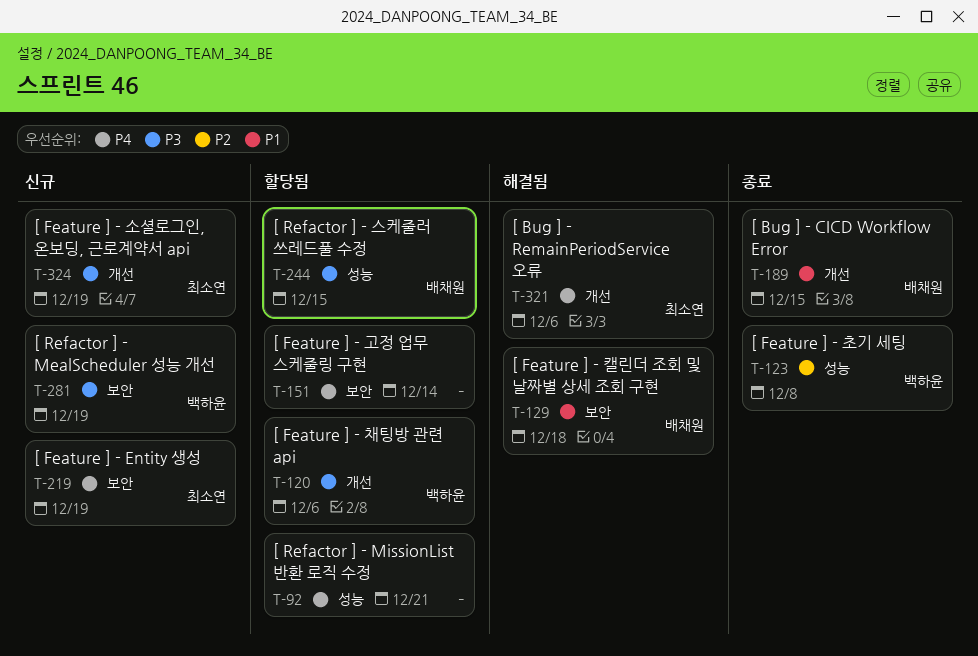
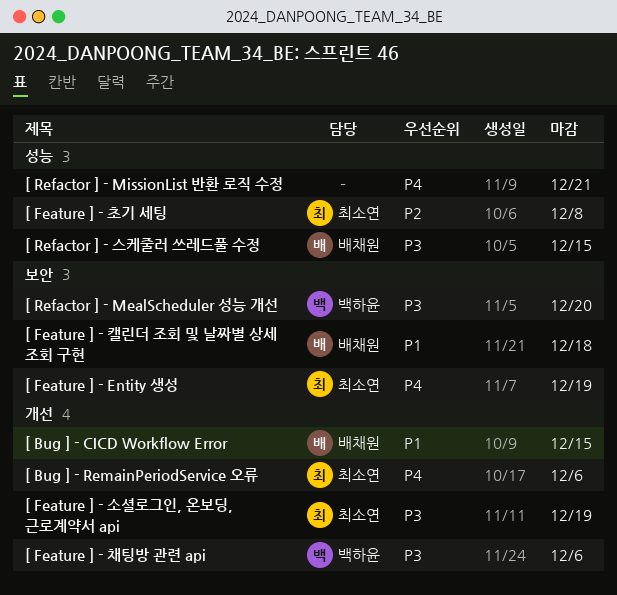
[ Feature ] - 고정 업무 스케줄링 구현: present -> none
[ Feature ] - 초기 세팅, owner: 백하윤 -> 최소연
[ Refactor ] - MealScheduler 성능 개선, due: Dec 19 -> Dec 20

